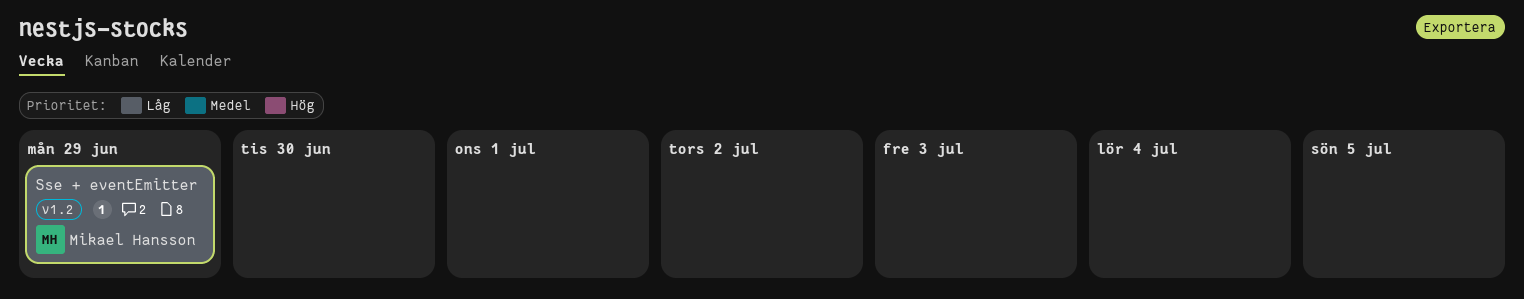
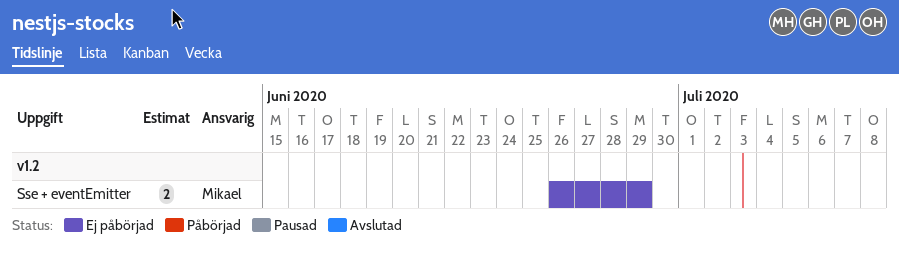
Sse + eventEmitter, estimate: 1 -> 2

